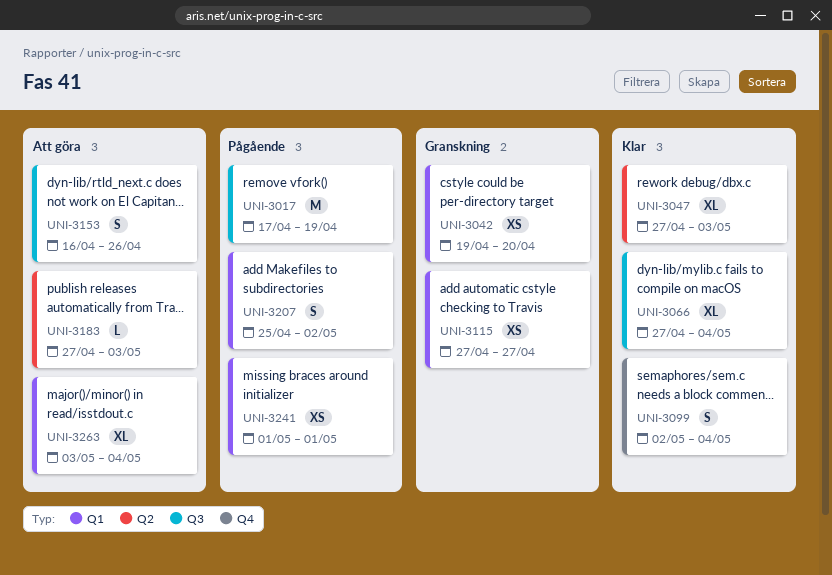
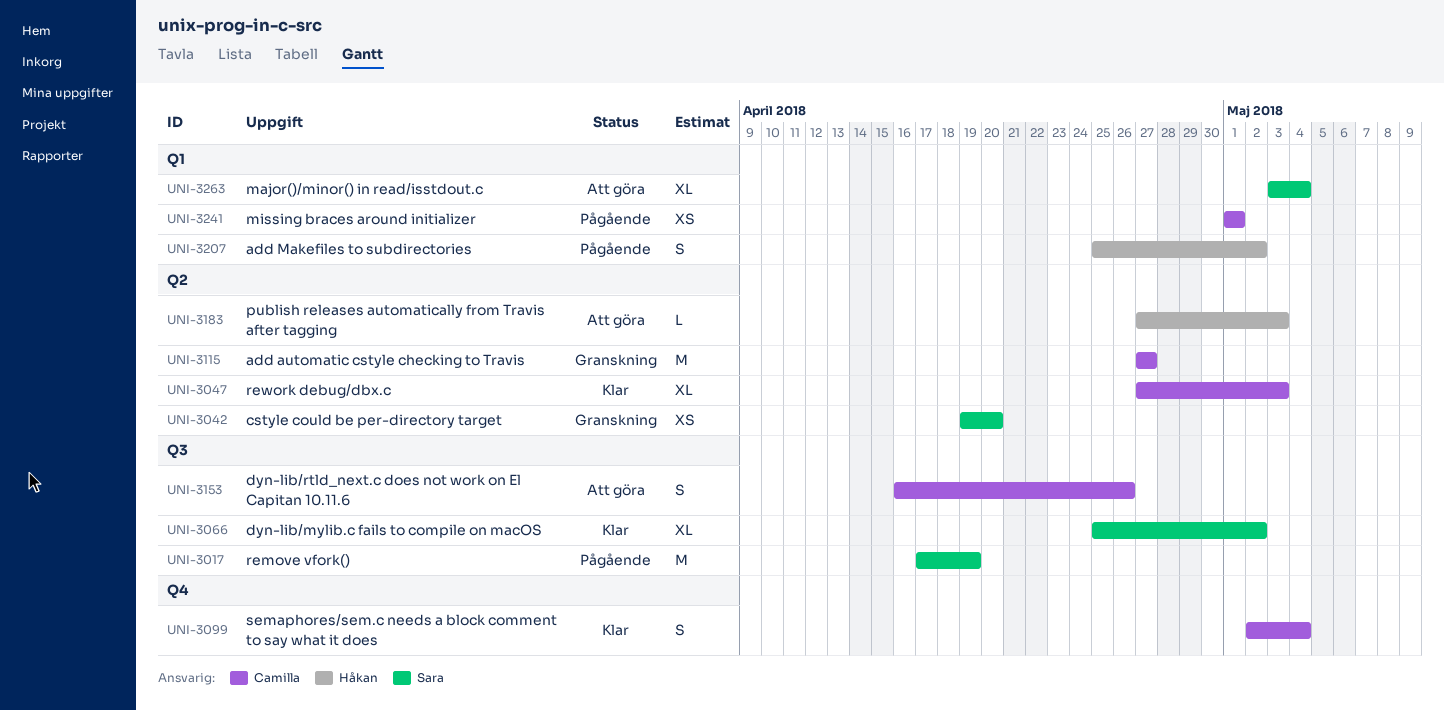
UNI-3042, label: Q1 -> Q2
UNI-3066, start: Apr 27 -> Apr 25
UNI-3066, due: May 4 -> May 2
UNI-3115, label: Q1 -> Q2
UNI-3115, estimate: XS -> M

